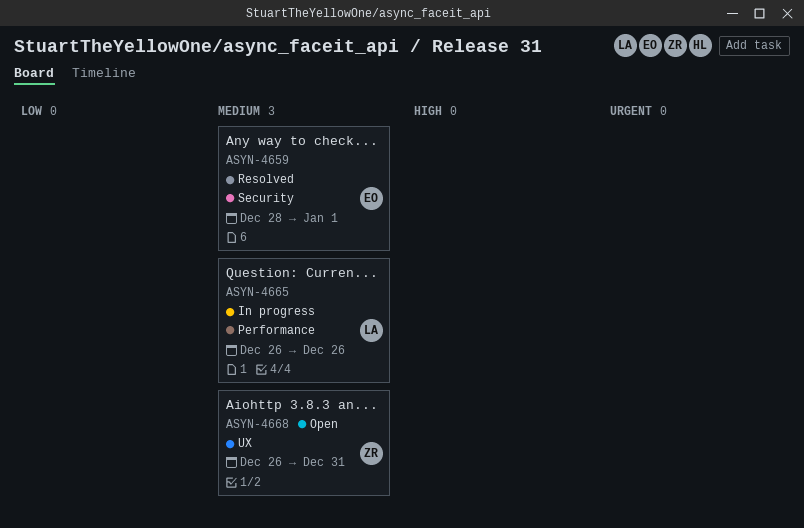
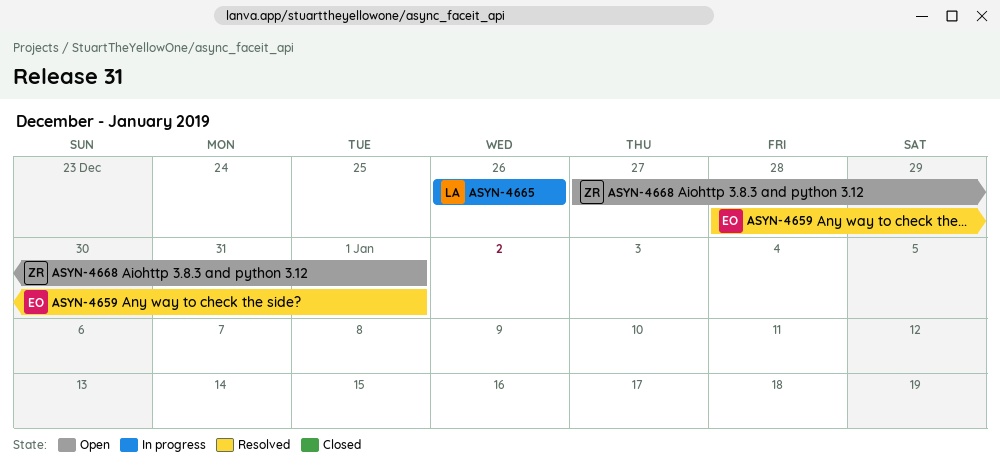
ASYN-4668, start: Dec 26 -> Dec 27
ASYN-4668, due: Dec 31 -> Jan 1

